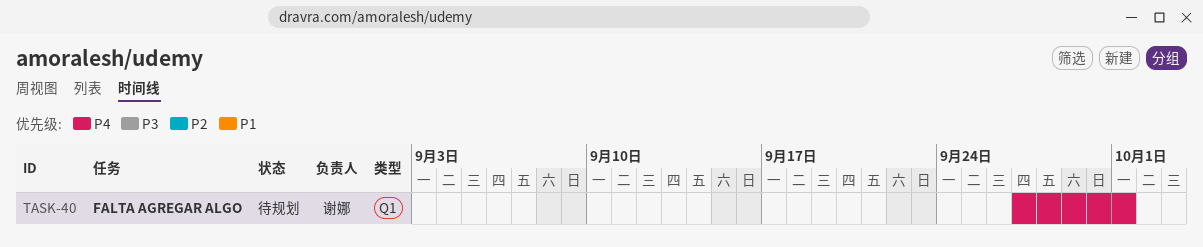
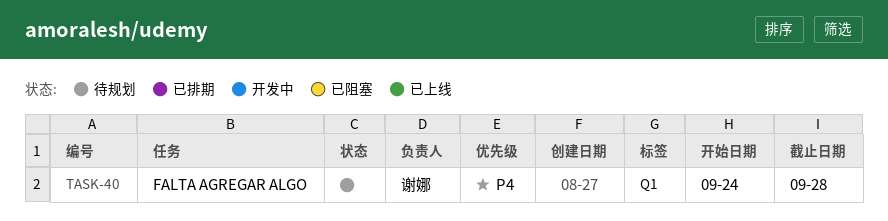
TASK-40, start: Sep 27 -> Sep 24
TASK-40, due: Oct 1 -> Sep 28

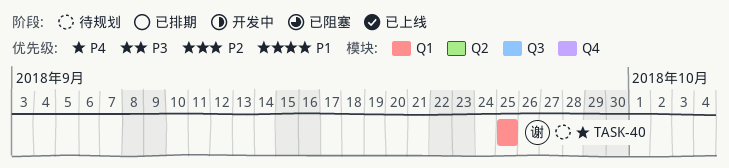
TASK-40, start: Sep 24 -> Sep 25
TASK-40, due: Sep 28 -> Sep 25

